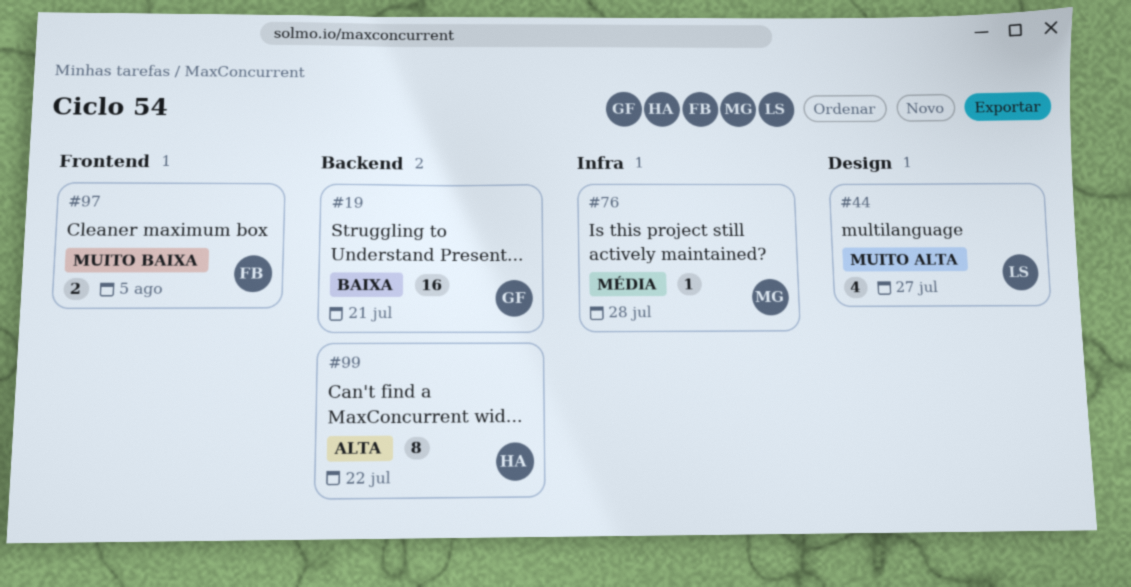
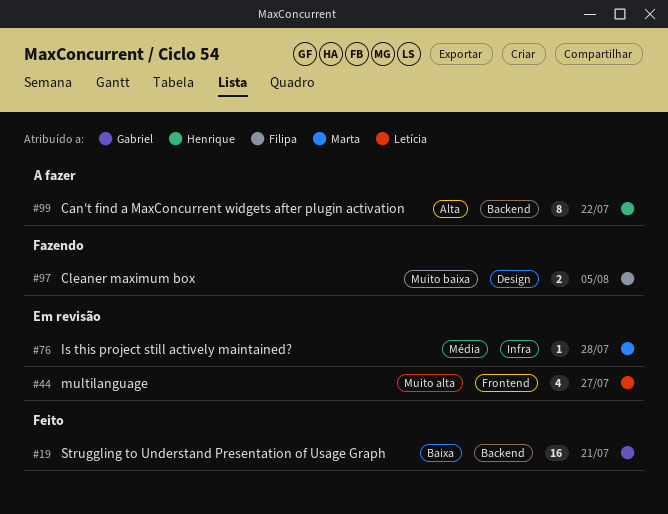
#44, label: Design -> Frontend
#97, label: Frontend -> Design

